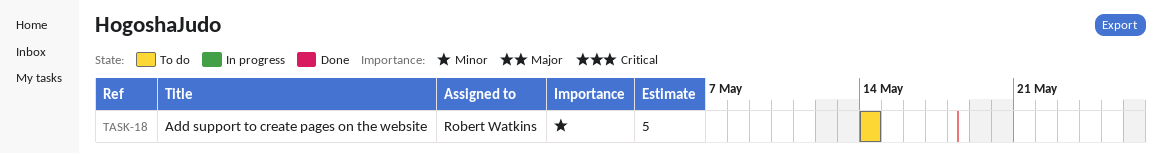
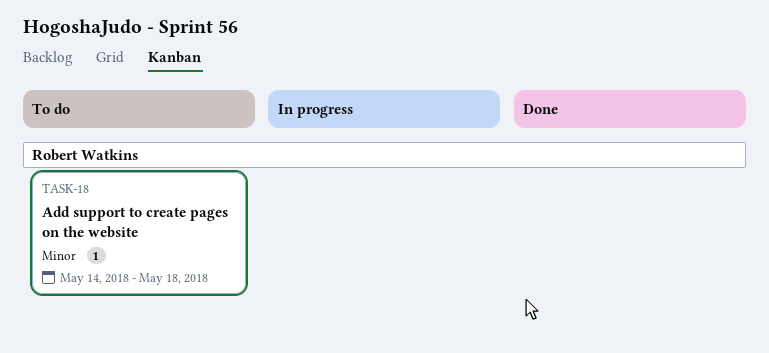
TASK-18, estimate: 5 -> 1
TASK-18, due: May 14 -> May 18

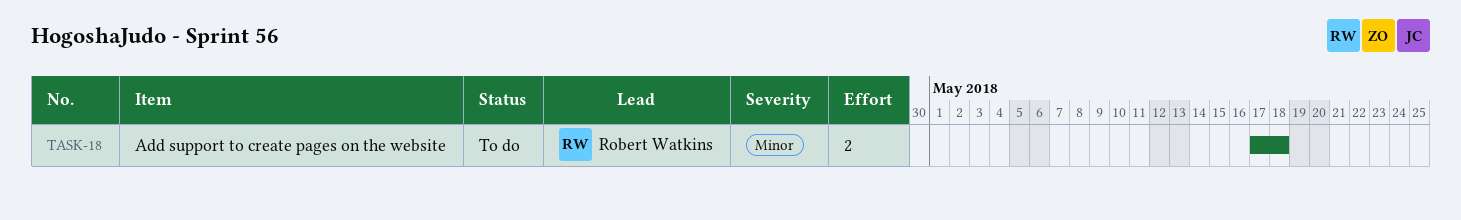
TASK-18, estimate: 1 -> 2
TASK-18, start: May 14 -> May 17

